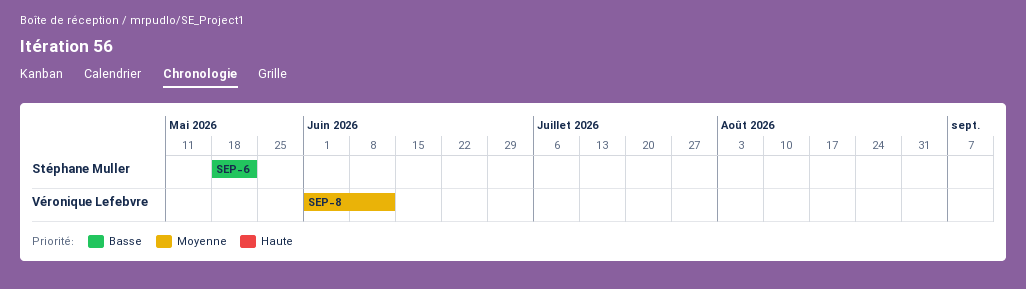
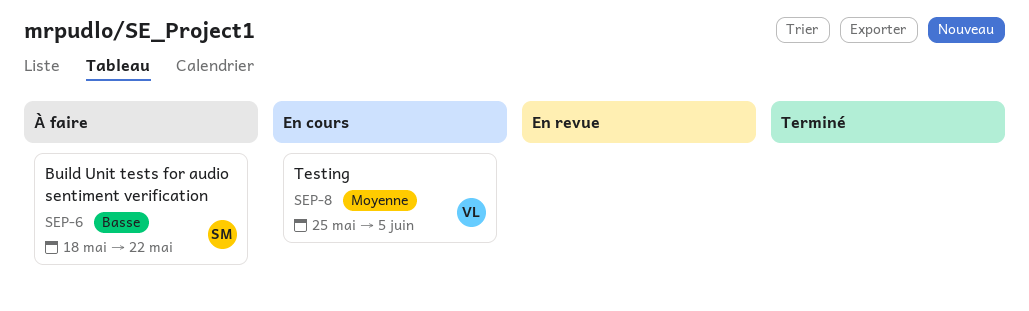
SEP-8, start: Jun 1 -> May 25
SEP-8, due: Jun 12 -> Jun 5

